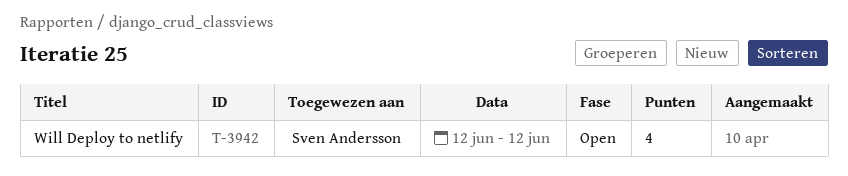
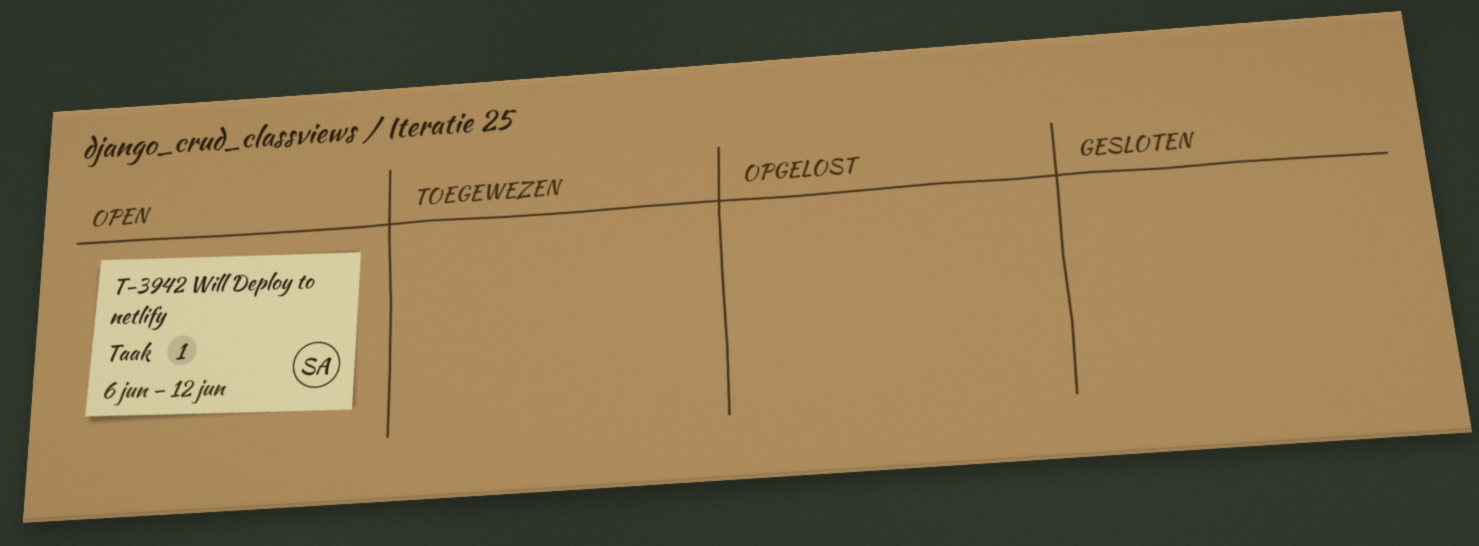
T-3942, estimate: 4 -> 1
T-3942, start: Jun 12 -> Jun 6

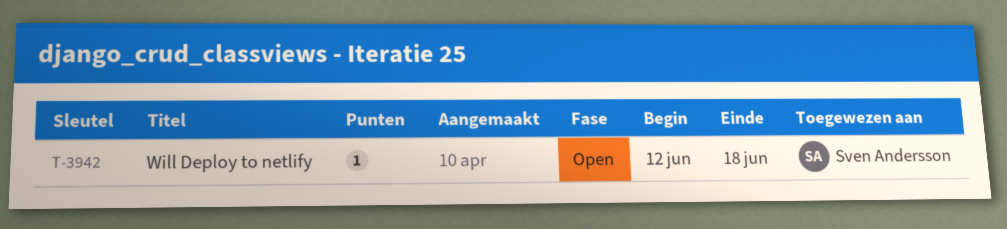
T-3942, start: Jun 6 -> Jun 12
T-3942, due: Jun 12 -> Jun 18

